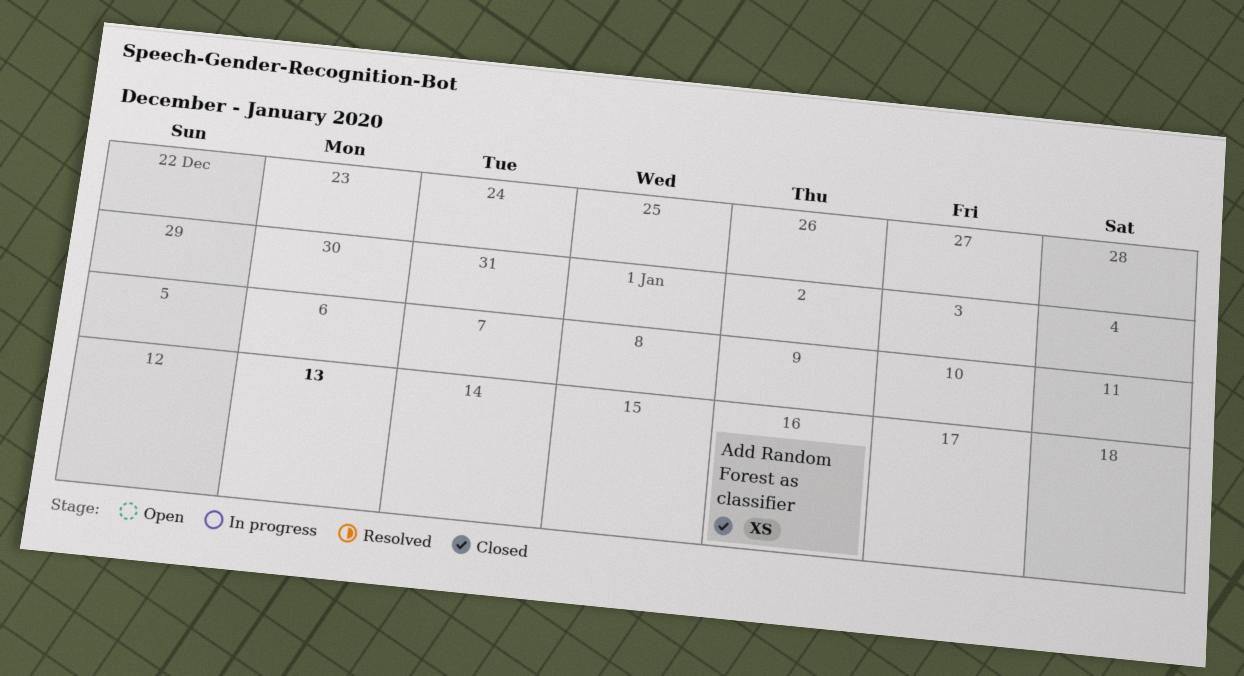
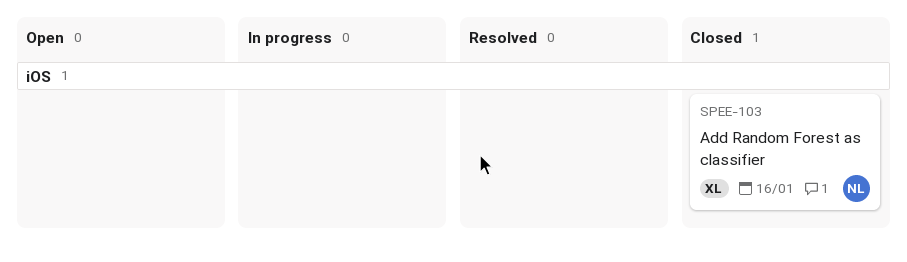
Add Random Forest as classifier, estimate: XS -> XL

